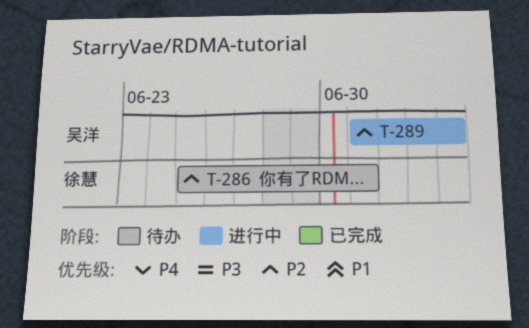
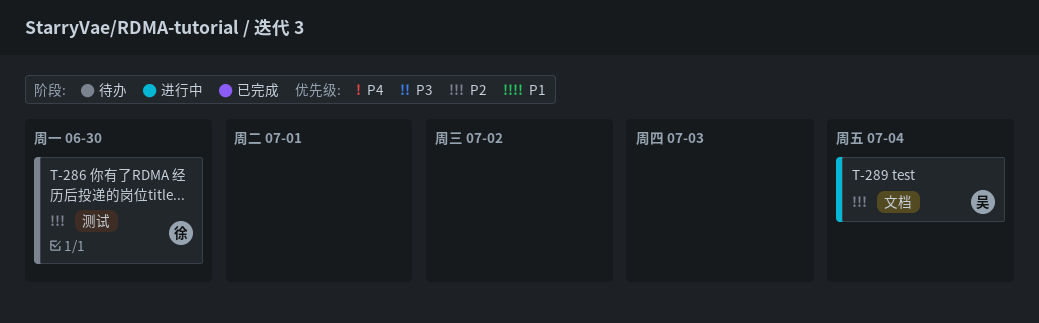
T-286, due: Jul 1 -> Jun 30

